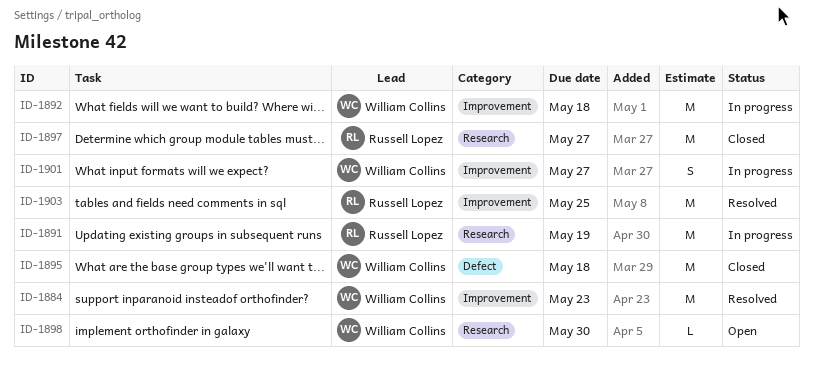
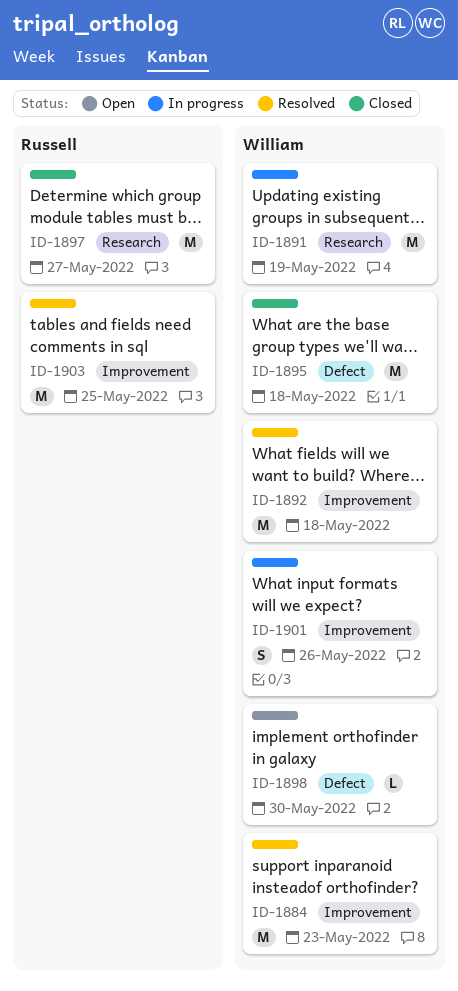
ID-1891, owner: Russell Lopez -> William Collins
ID-1892, status: In progress -> Resolved
ID-1898, label: Research -> Defect
ID-1901, due: May 27 -> May 26

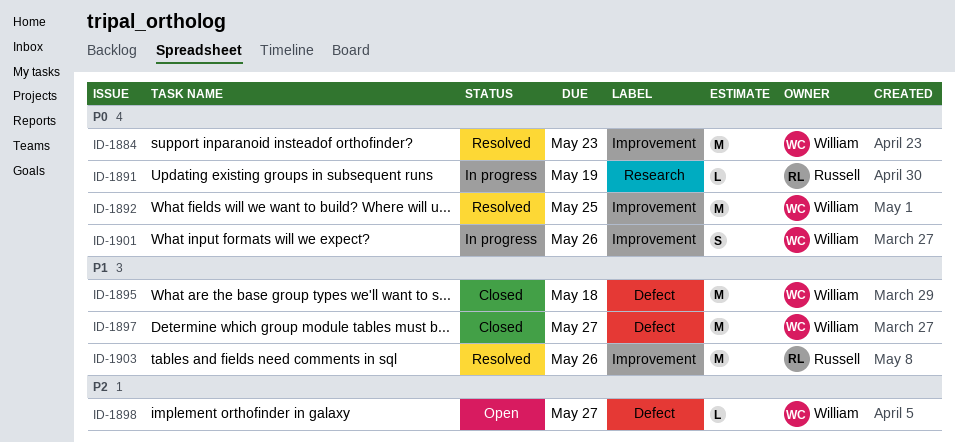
ID-1891, owner: William -> Russell
ID-1891, estimate: M -> L
ID-1892, due: May 18 -> May 25
ID-1897, owner: Russell -> William
ID-1897, label: Research -> Defect
ID-1898, due: May 30 -> May 27
ID-1903, due: May 25 -> May 26

